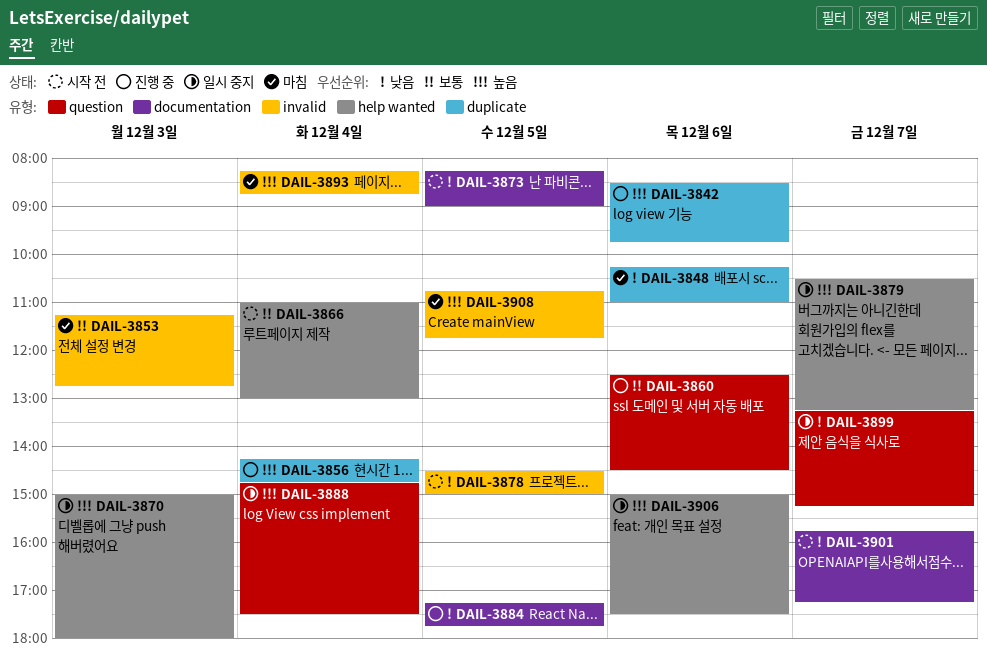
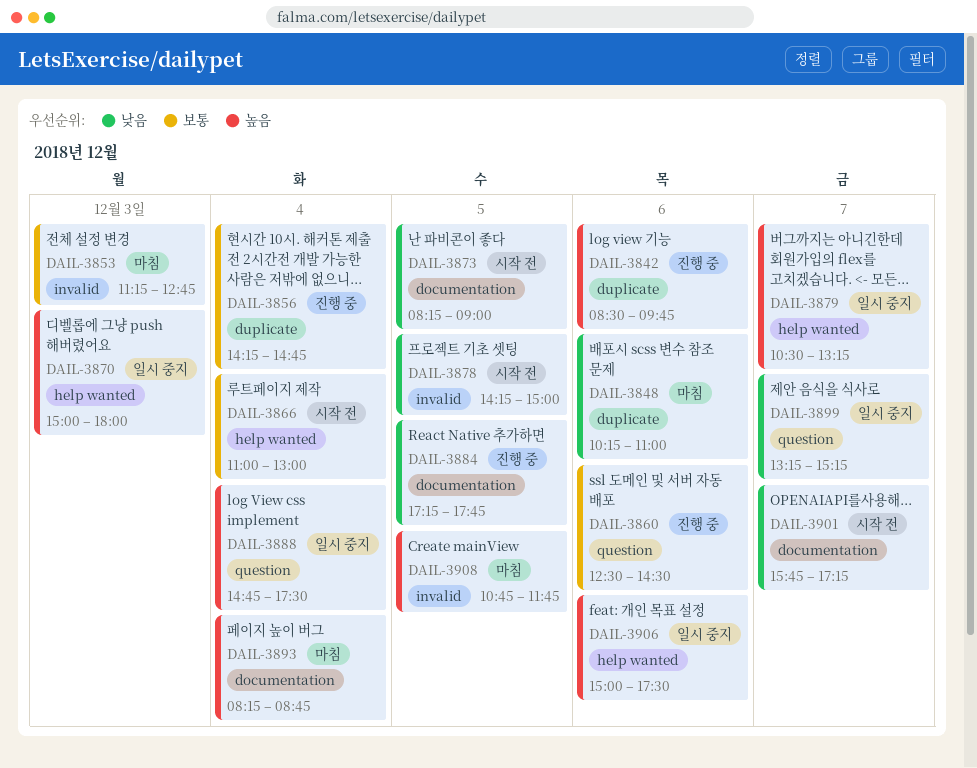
DAIL-3856, priority: 높음 -> 보통
DAIL-3878, begins: 14:30 -> 14:15
DAIL-3893, label: invalid -> documentation

